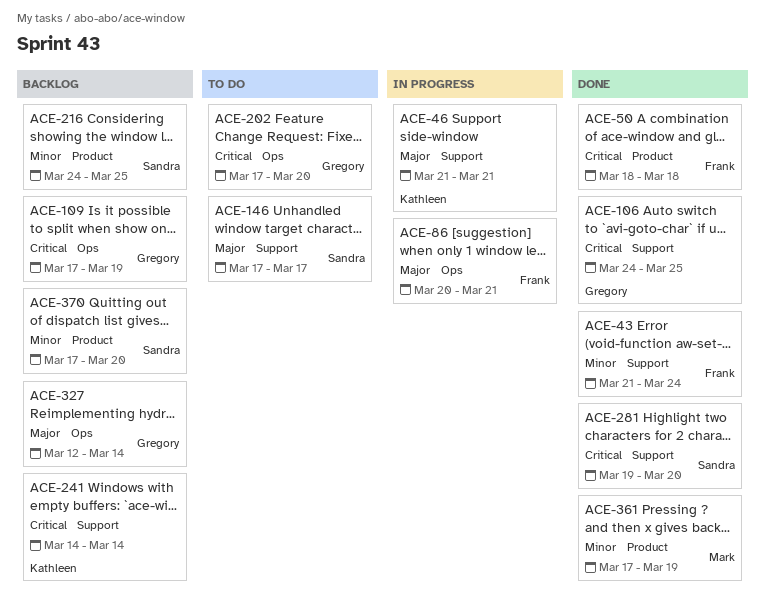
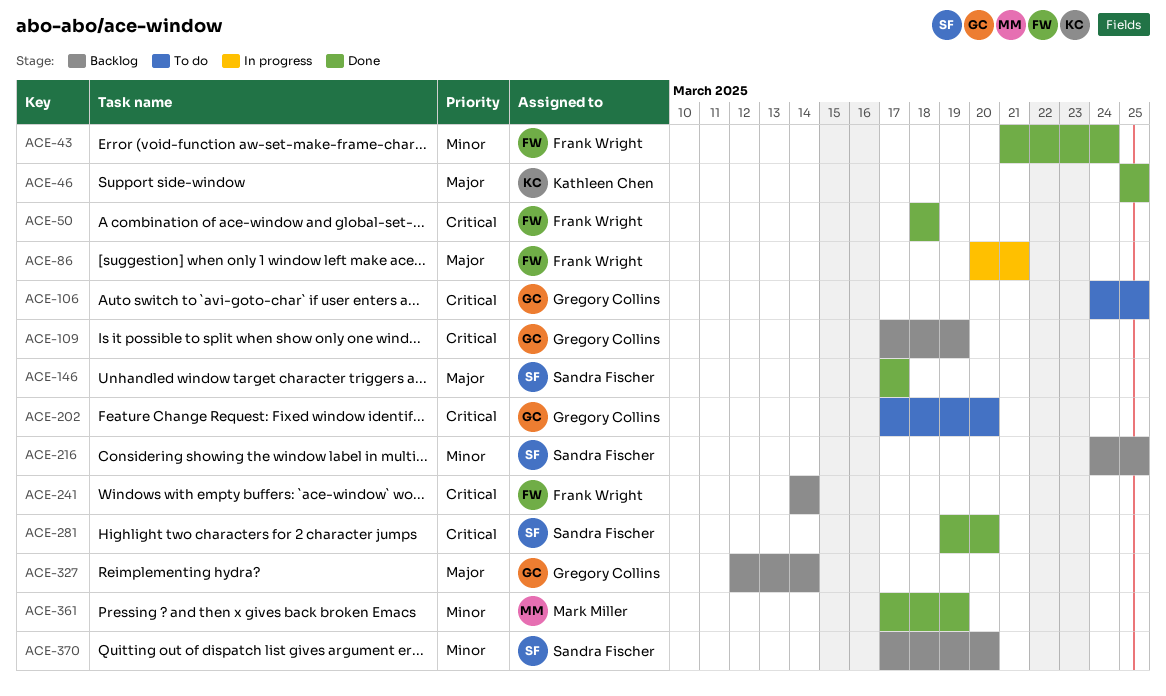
ACE-46, status: In progress -> Done
ACE-46, start: Mar 21 -> Mar 25
ACE-46, due: Mar 21 -> Mar 25
ACE-106, status: Done -> To do
ACE-146, status: To do -> Done
ACE-241, owner: Kathleen Chen -> Frank Wright

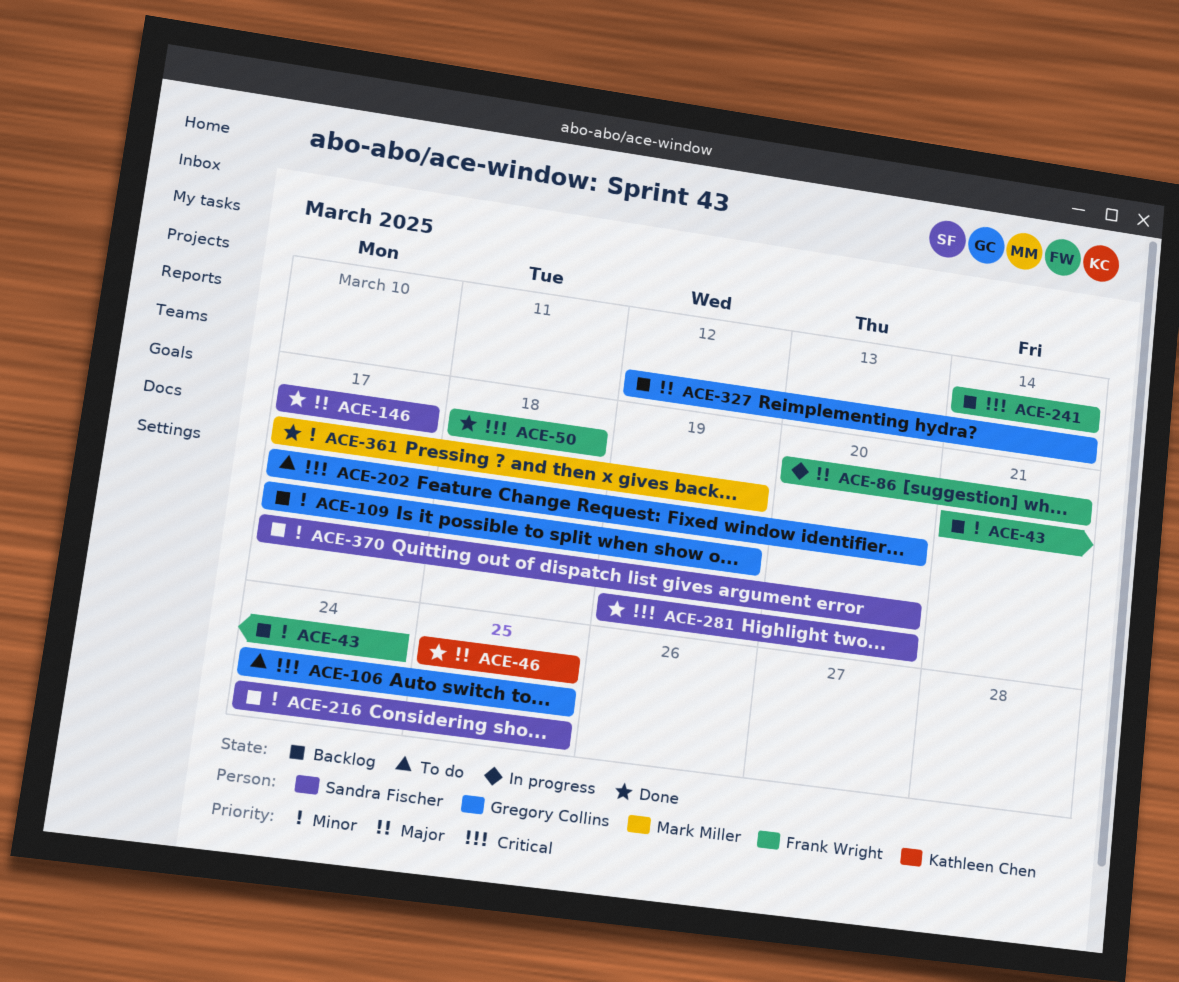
ACE-43, status: Done -> Backlog
ACE-109, priority: Critical -> Minor

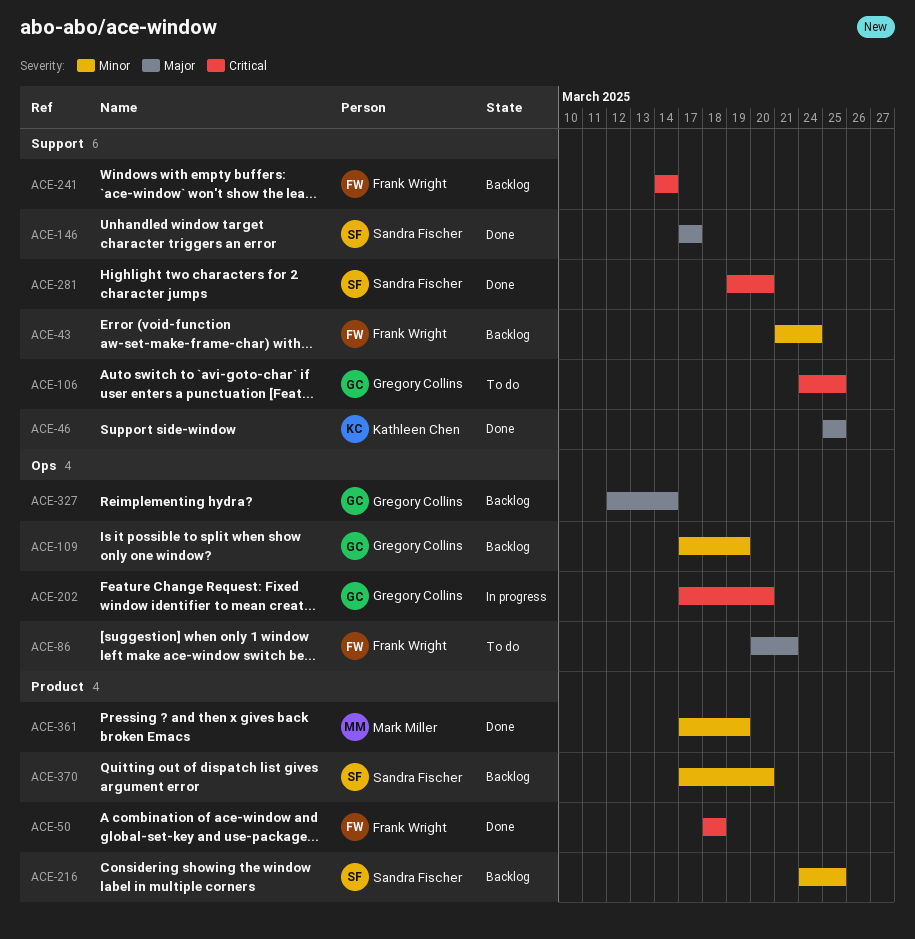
ACE-86, status: In progress -> To do
ACE-202, status: To do -> In progress

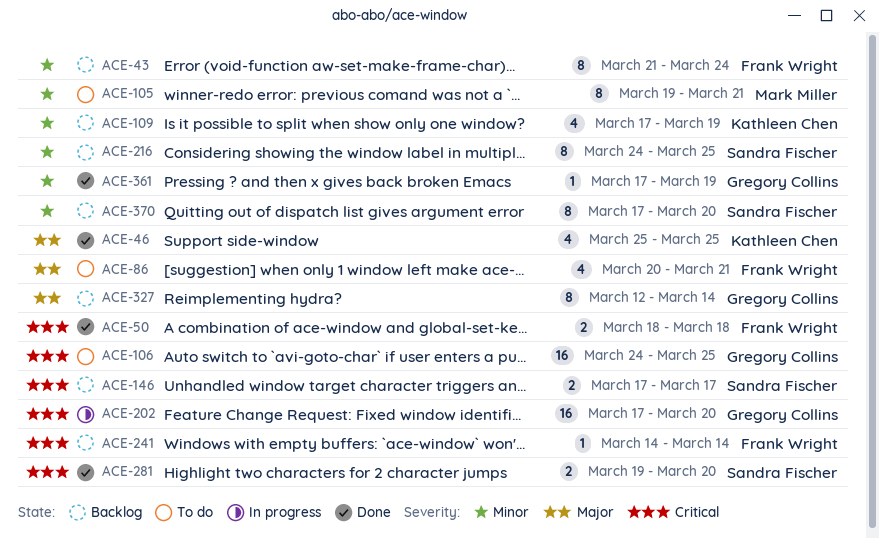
ACE-105: none -> present
ACE-109, owner: Gregory Collins -> Kathleen Chen
ACE-146, status: Done -> Backlog
ACE-146, priority: Major -> Critical
ACE-361, owner: Mark Miller -> Gregory Collins

